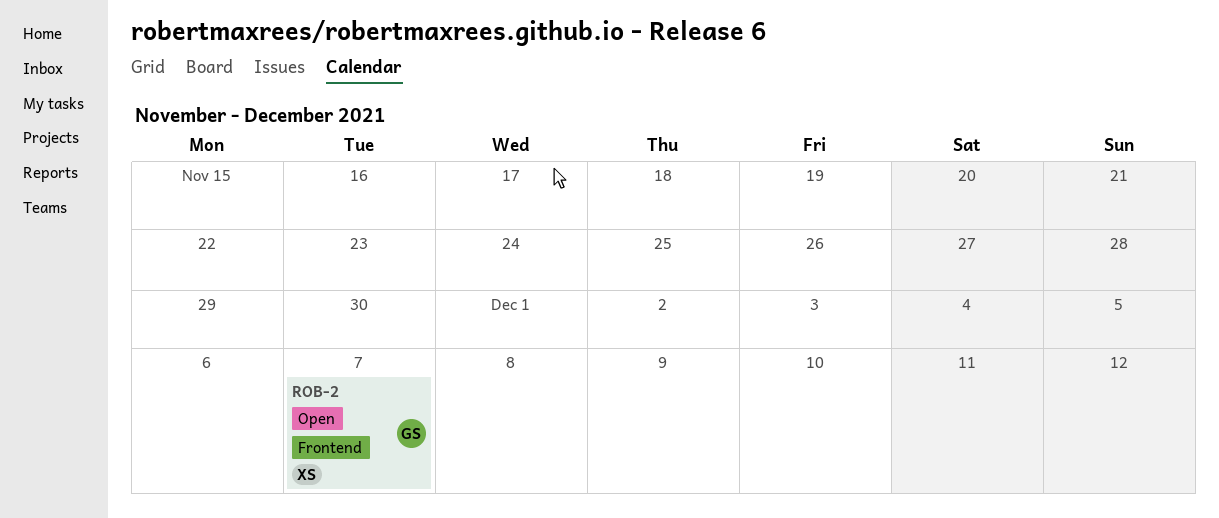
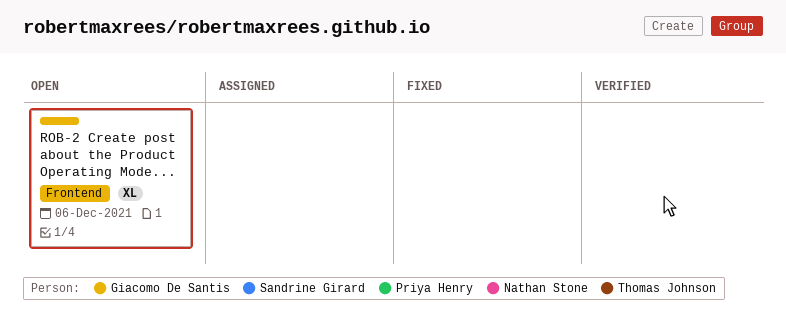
ROB-2, estimate: XS -> XL
ROB-2, due: Dec 7 -> Dec 6

